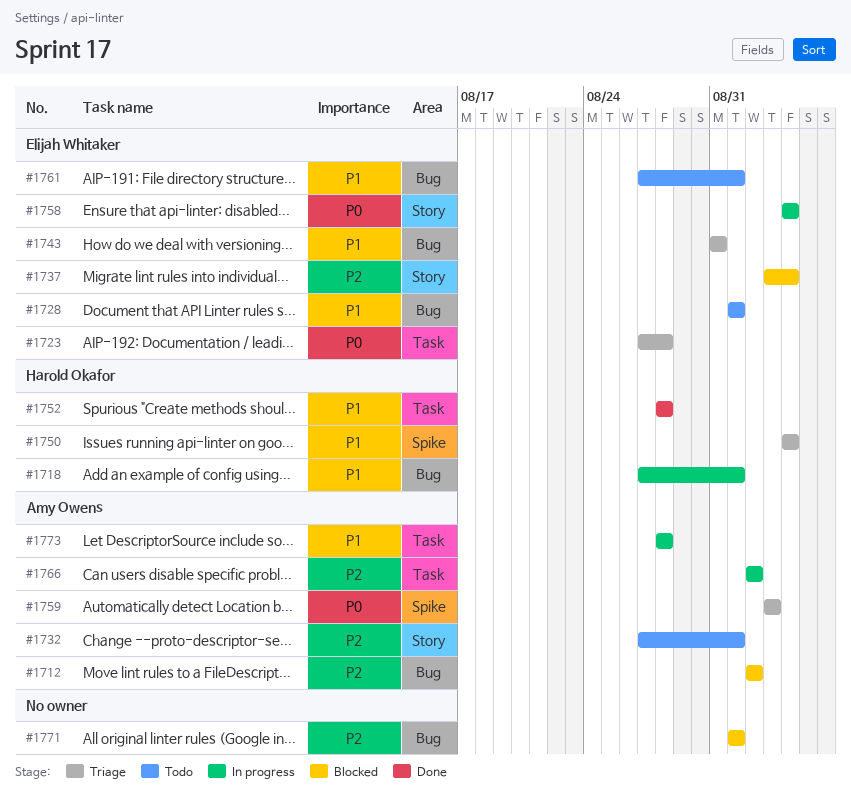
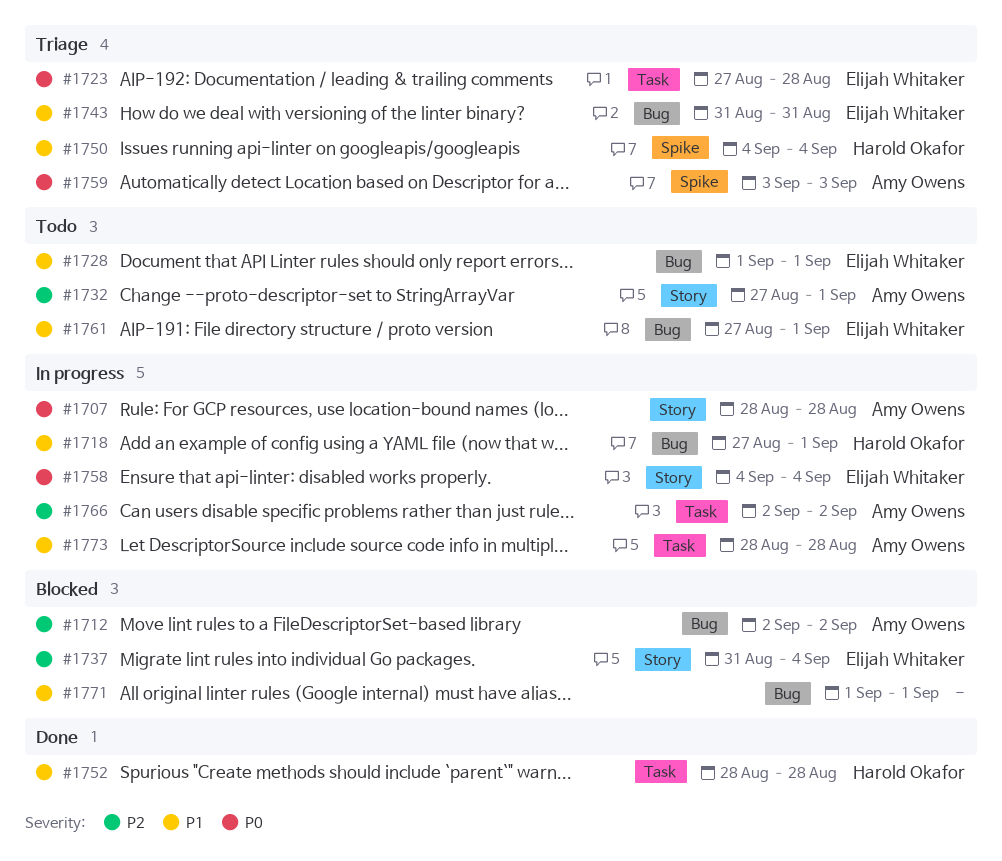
#1707: none -> present
#1737, start: Sep 3 -> Aug 31
#1771, priority: P2 -> P1

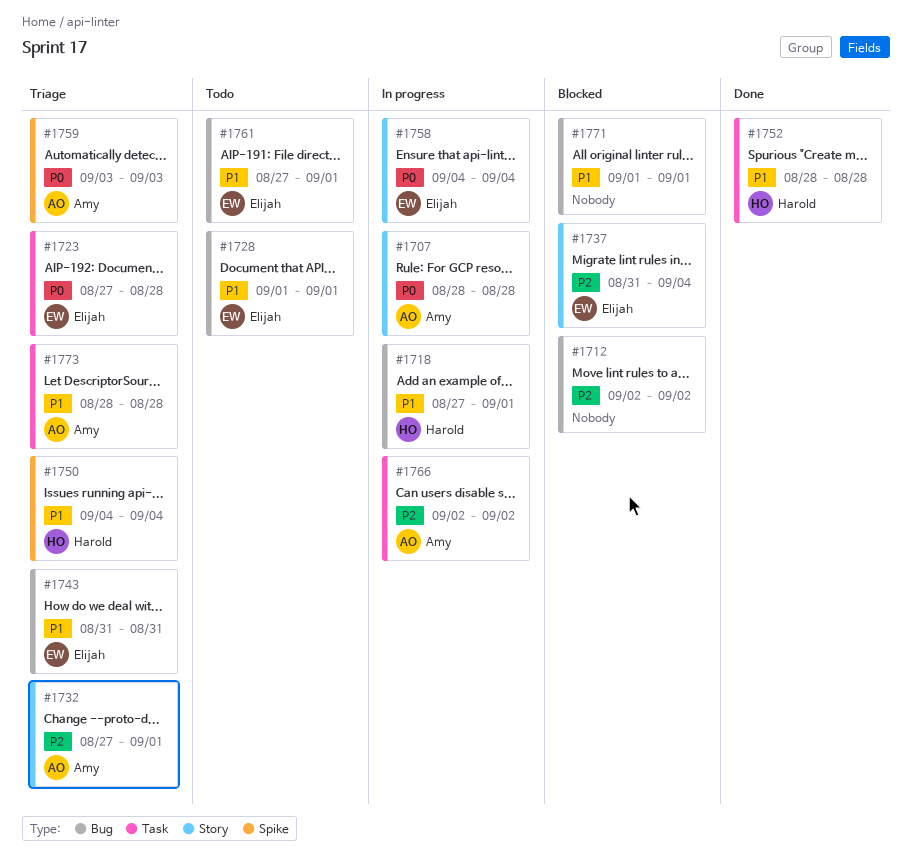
#1712, owner: Amy Owens -> none
#1732, status: Todo -> Triage
#1773, status: In progress -> Triage

